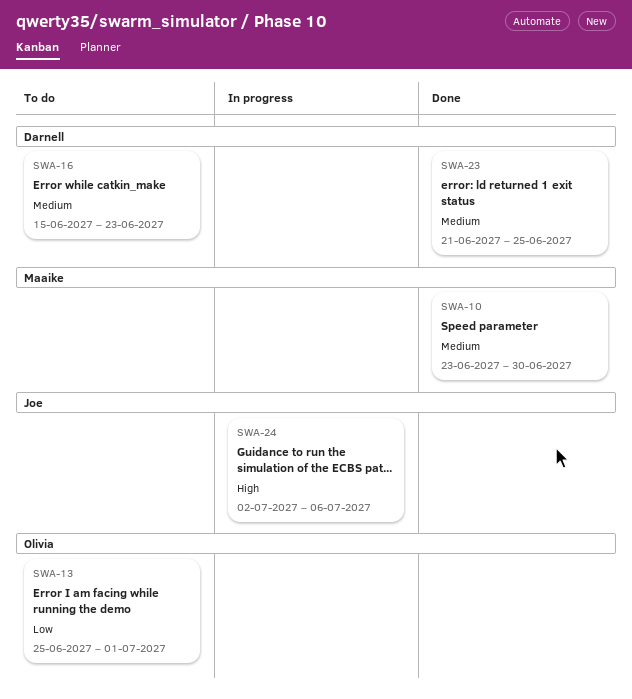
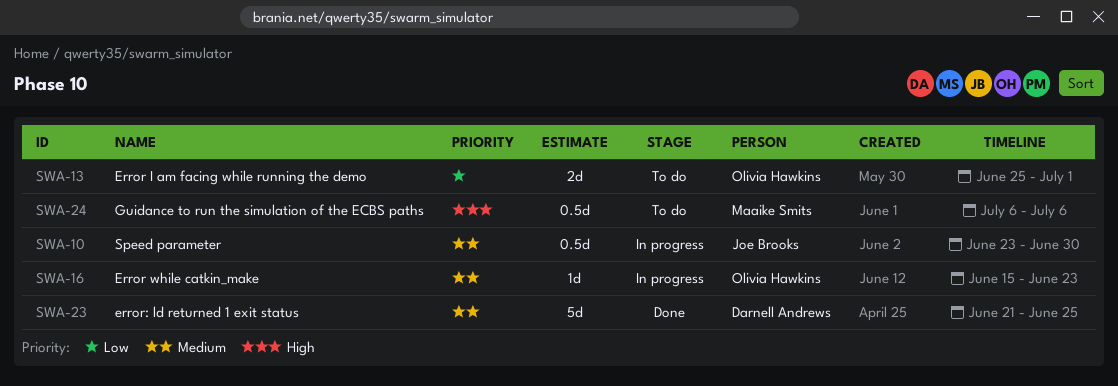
SWA-10, status: Done -> In progress
SWA-10, owner: Maaike Smits -> Joe Brooks
SWA-16, status: To do -> In progress
SWA-16, owner: Darnell Andrews -> Olivia Hawkins
SWA-24, status: In progress -> To do
SWA-24, owner: Joe Brooks -> Maaike Smits
SWA-24, start: Jul 2 -> Jul 6

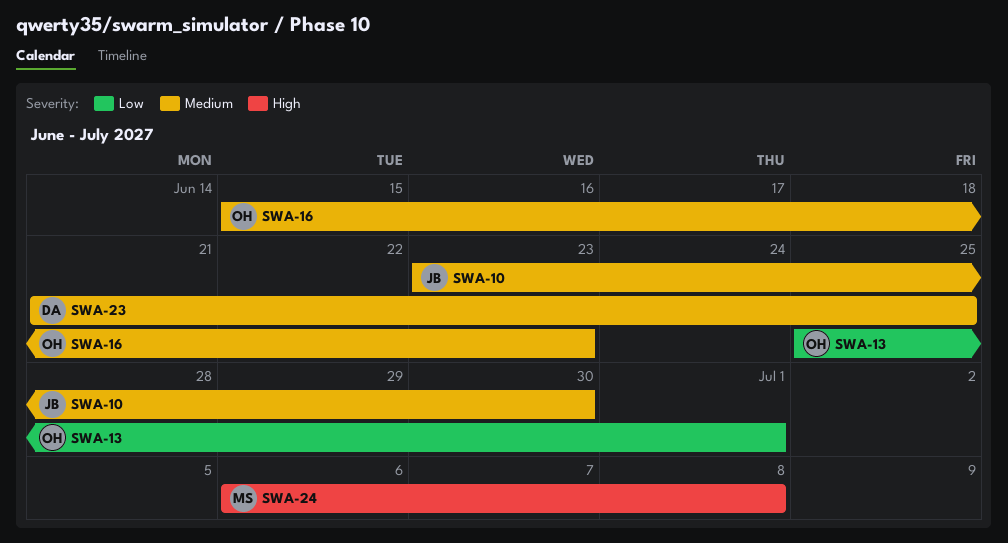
SWA-24, due: Jul 6 -> Jul 8

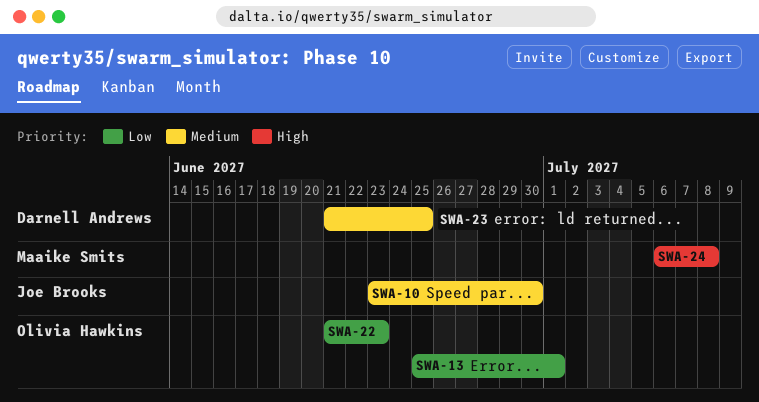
SWA-16: present -> none
SWA-22: none -> present

